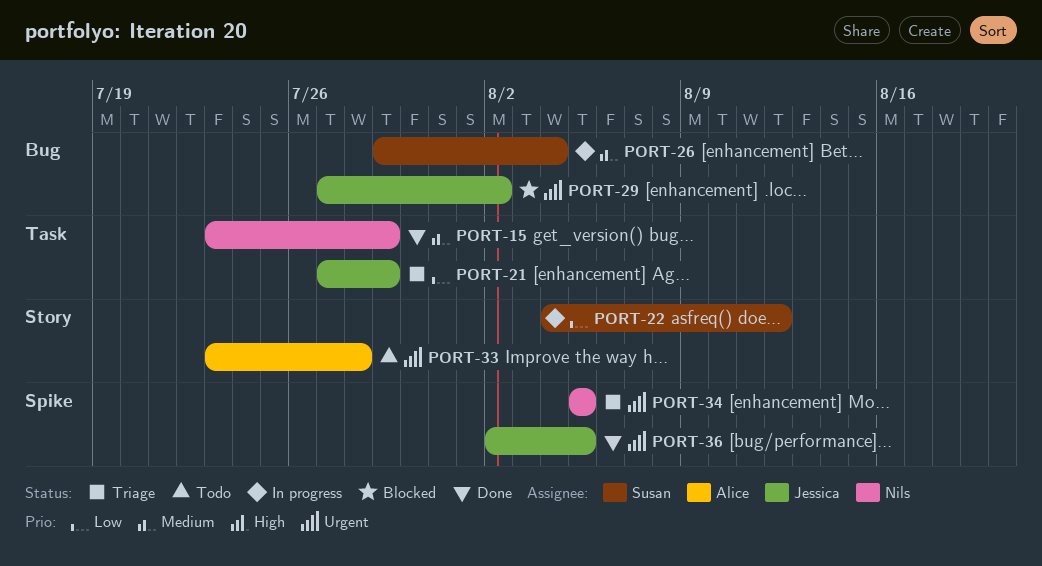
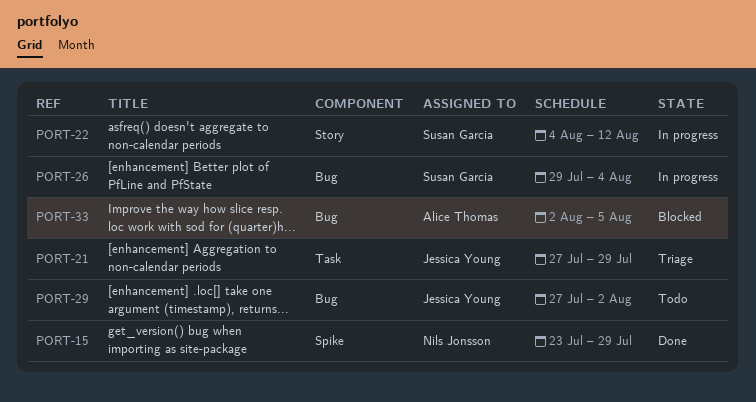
PORT-15, label: Task -> Spike
PORT-29, status: Blocked -> Todo
PORT-33, status: Todo -> Blocked
PORT-33, label: Story -> Bug
PORT-33, start: Jul 23 -> Aug 2
PORT-33, due: Jul 28 -> Aug 5
PORT-34: present -> none
PORT-36: present -> none

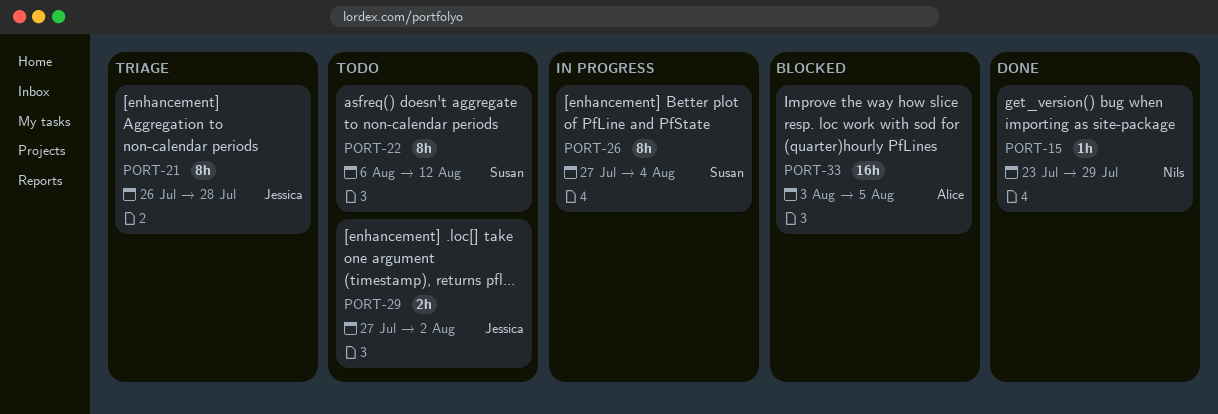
PORT-21, start: Jul 27 -> Jul 26
PORT-21, due: Jul 29 -> Jul 28
PORT-22, status: In progress -> Todo
PORT-22, start: Aug 4 -> Aug 6
PORT-26, start: Jul 29 -> Jul 27
PORT-33, start: Aug 2 -> Aug 3

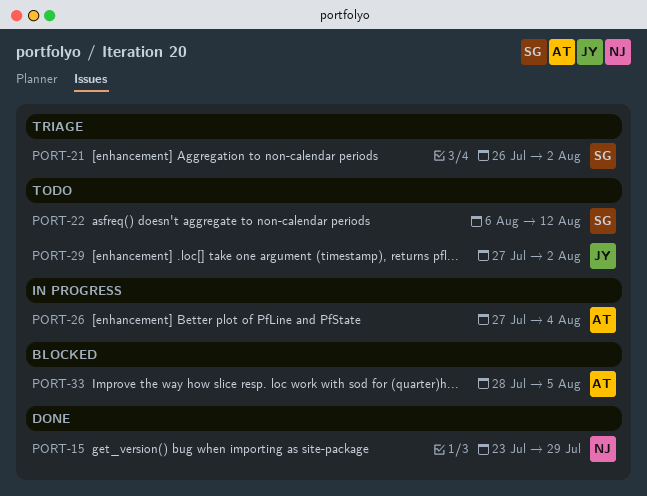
PORT-21, owner: Jessica -> Susan
PORT-21, due: Jul 28 -> Aug 2
PORT-26, owner: Susan -> Alice
PORT-33, start: Aug 3 -> Jul 28

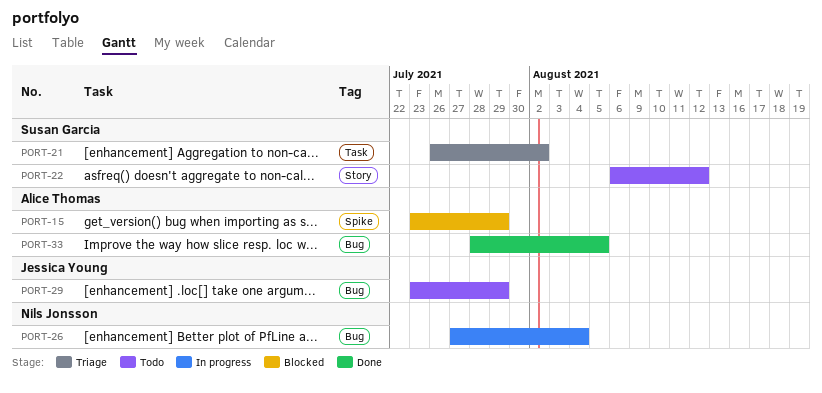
PORT-15, status: Done -> Blocked
PORT-15, owner: Nils Jonsson -> Alice Thomas
PORT-26, owner: Alice Thomas -> Nils Jonsson
PORT-29, start: Jul 27 -> Jul 23
PORT-29, due: Aug 2 -> Jul 29
PORT-33, status: Blocked -> Done

